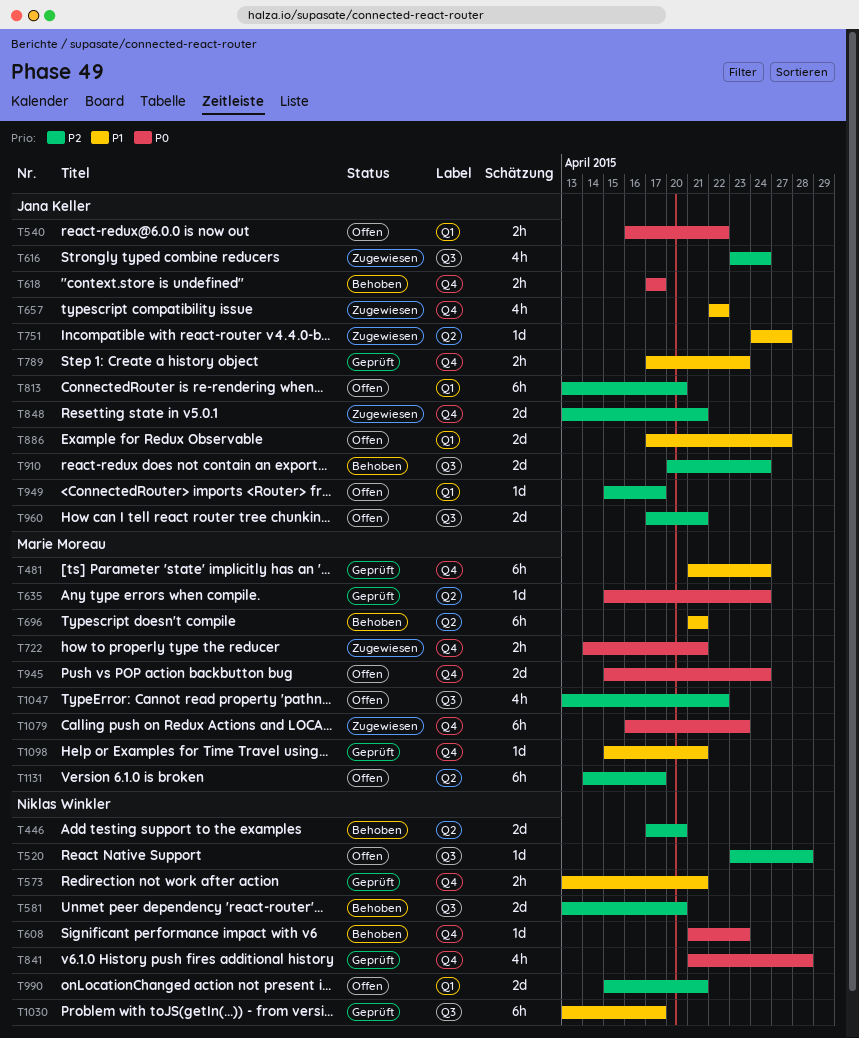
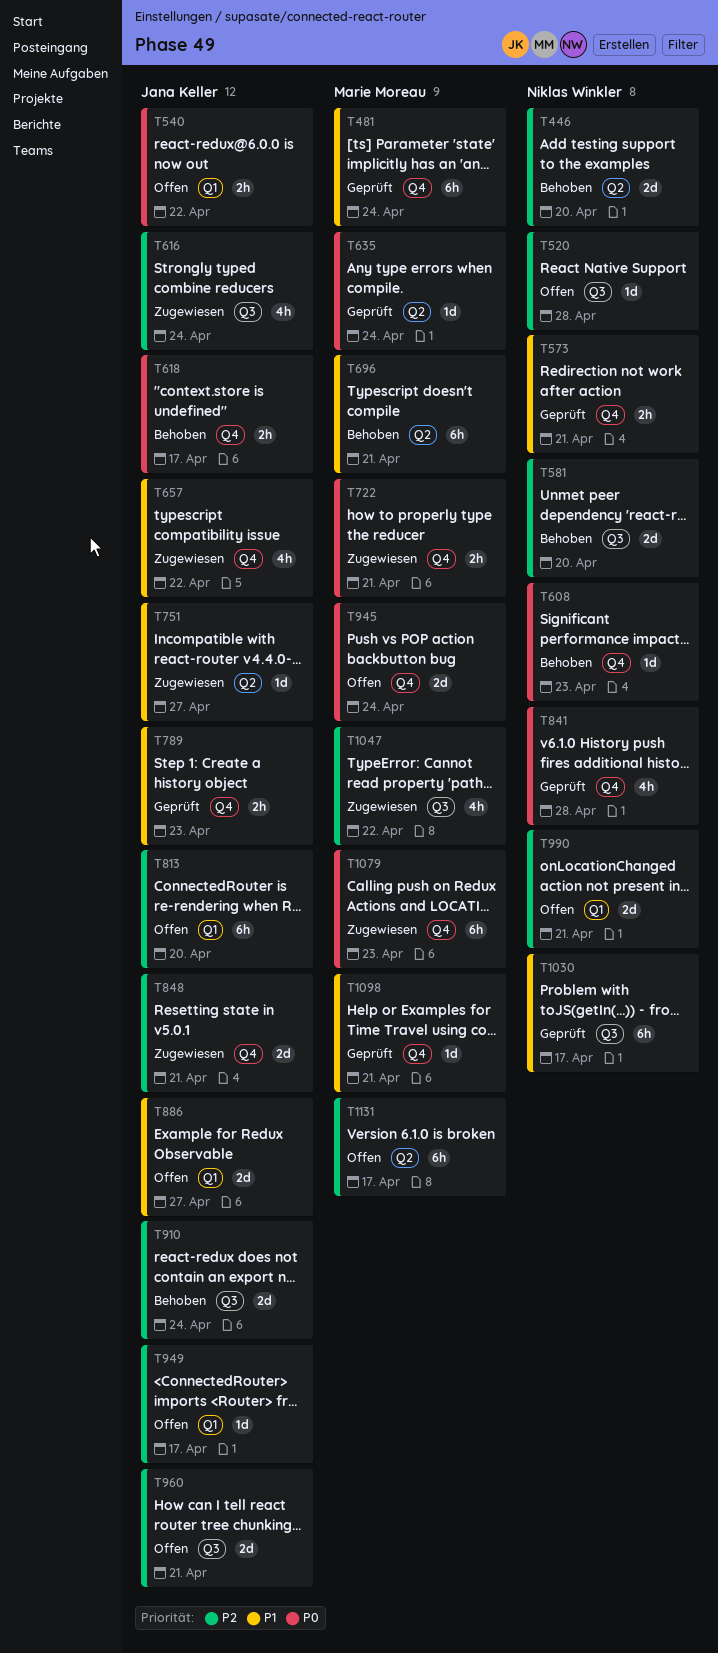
T1047, status: Offen -> Zugewiesen

